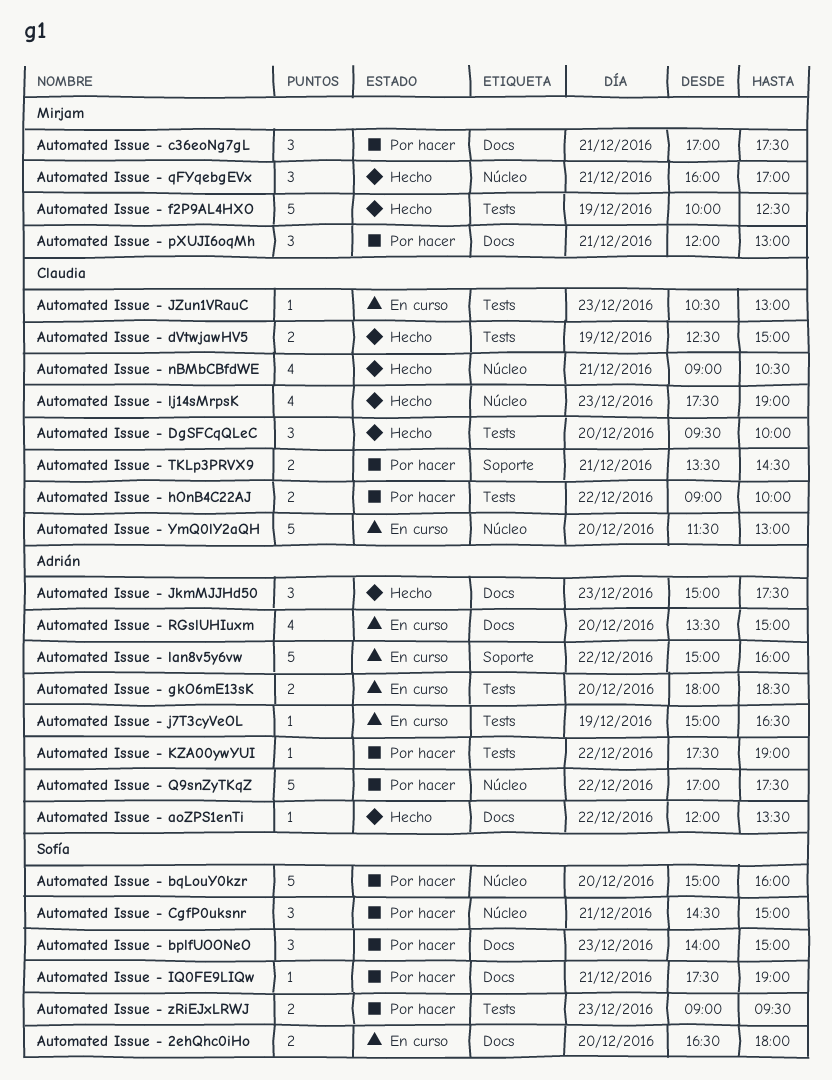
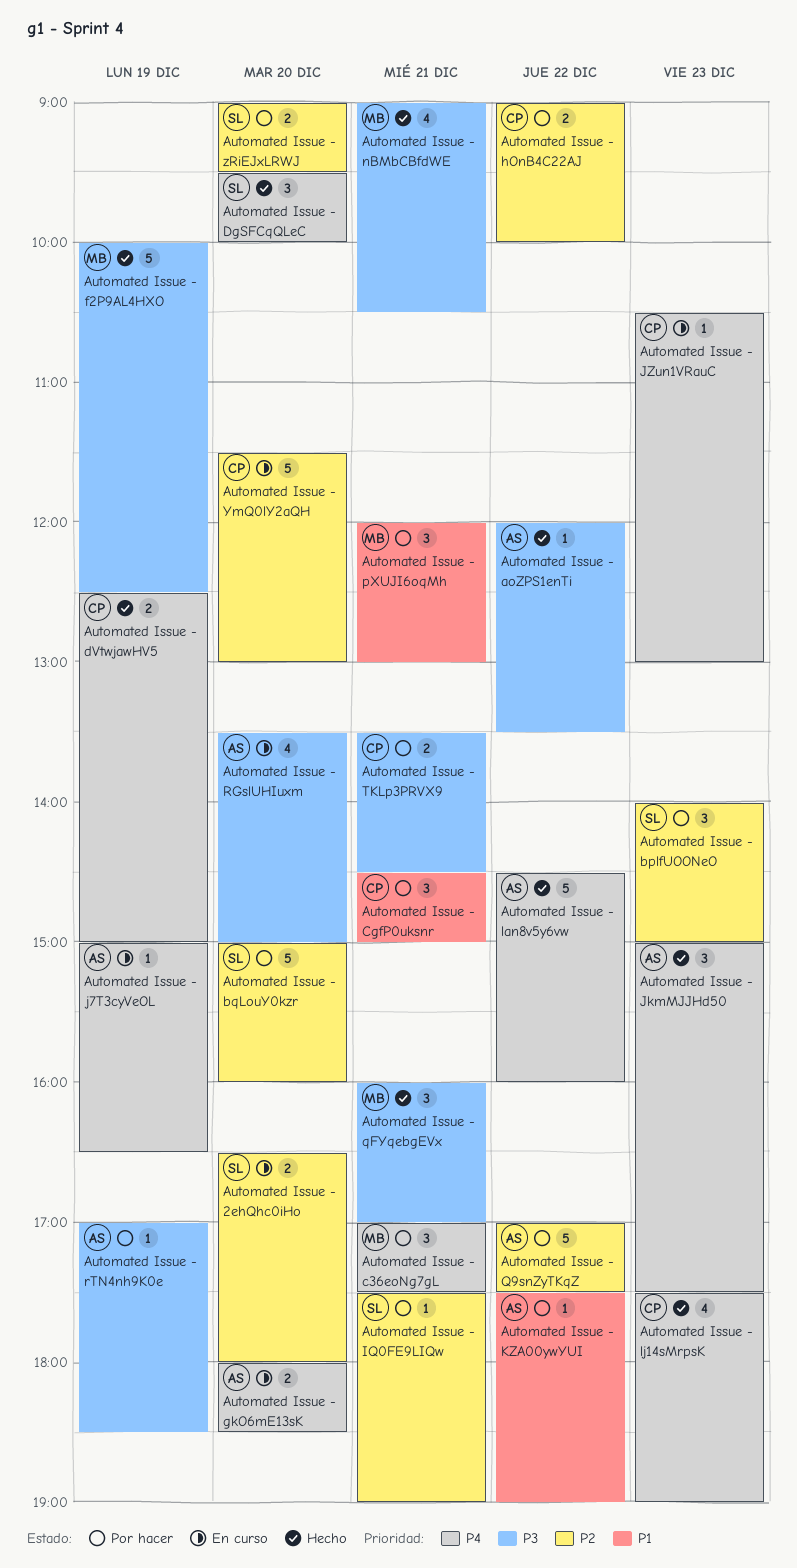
Automated Issue - CgfP0uksnr, owner: Sofía -> Claudia
Automated Issue - DgSFCqQLeC, owner: Claudia -> Sofía
Automated Issue - lan8v5y6vw, status: En curso -> Hecho
Automated Issue - lan8v5y6vw, begins: 15:00 -> 14:30
Automated Issue - nBMbCBfdWE, owner: Claudia -> Mirjam
Automated Issue - rTN4nh9K0e: none -> present
Automated Issue - zRiEJxLRWJ, day: Dec 23 -> Dec 20

